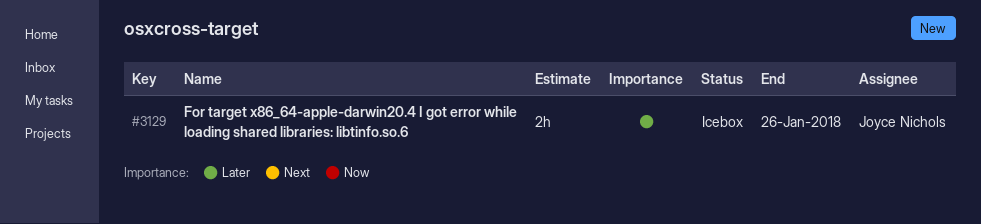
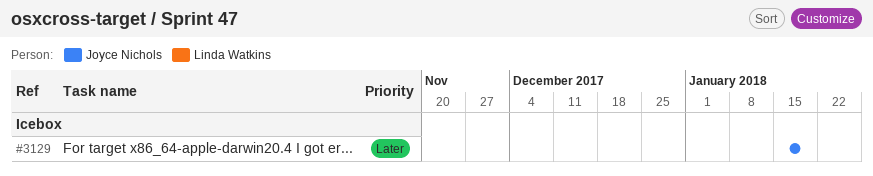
#3129, due: Jan 26 -> Jan 19

